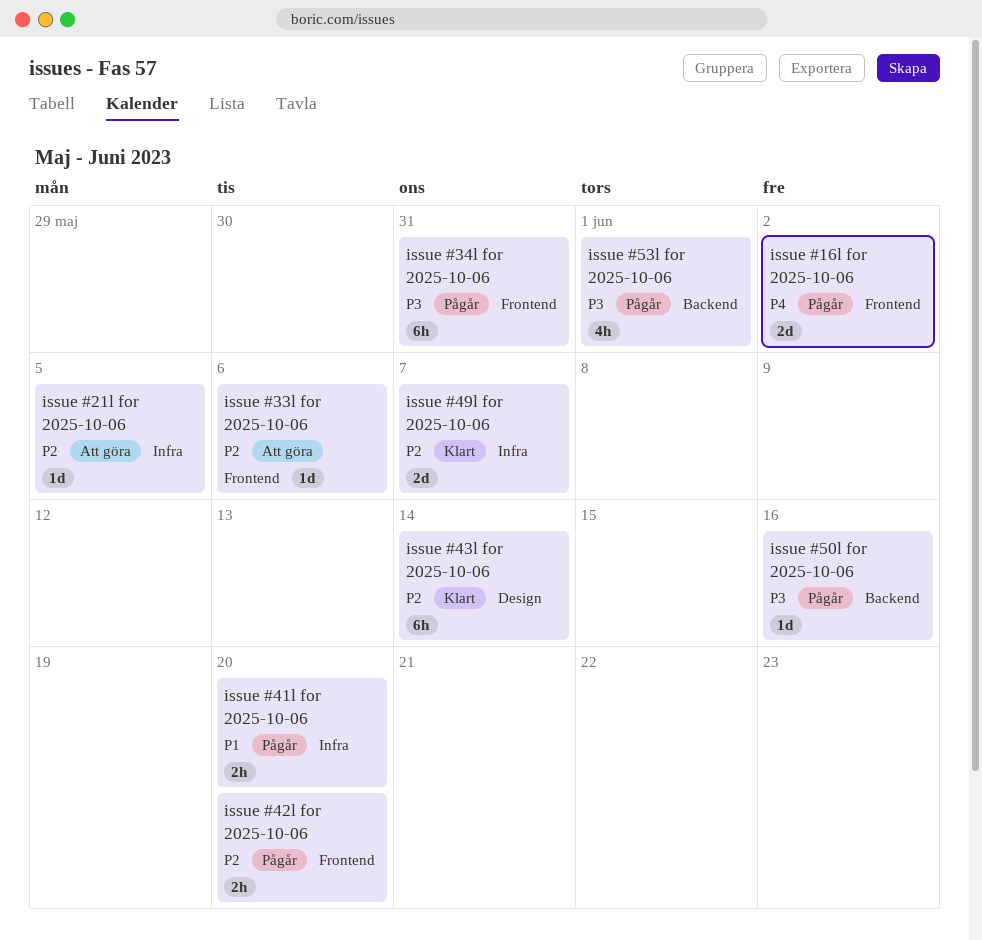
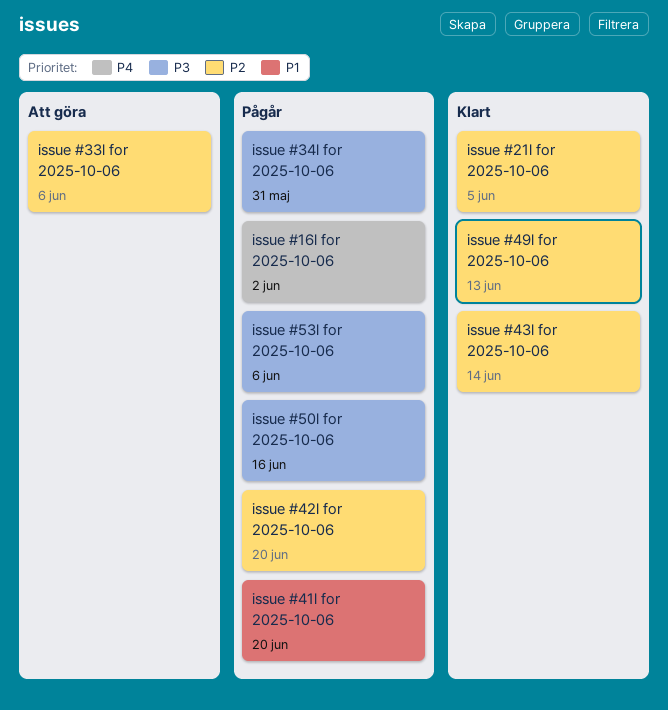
issue #21l for 2025-10-06, status: Att göra -> Klart
issue #49l for 2025-10-06, due: Jun 7 -> Jun 13
issue #53l for 2025-10-06, due: Jun 1 -> Jun 6

